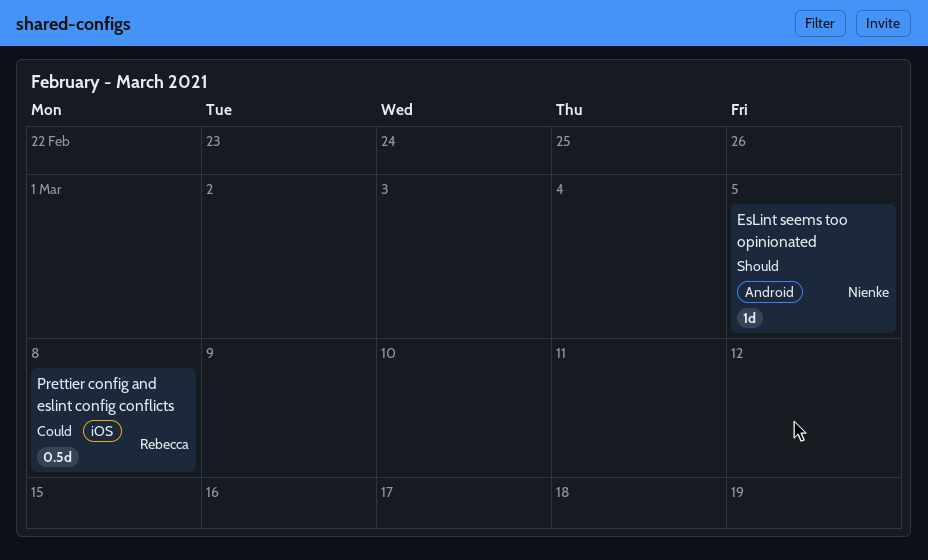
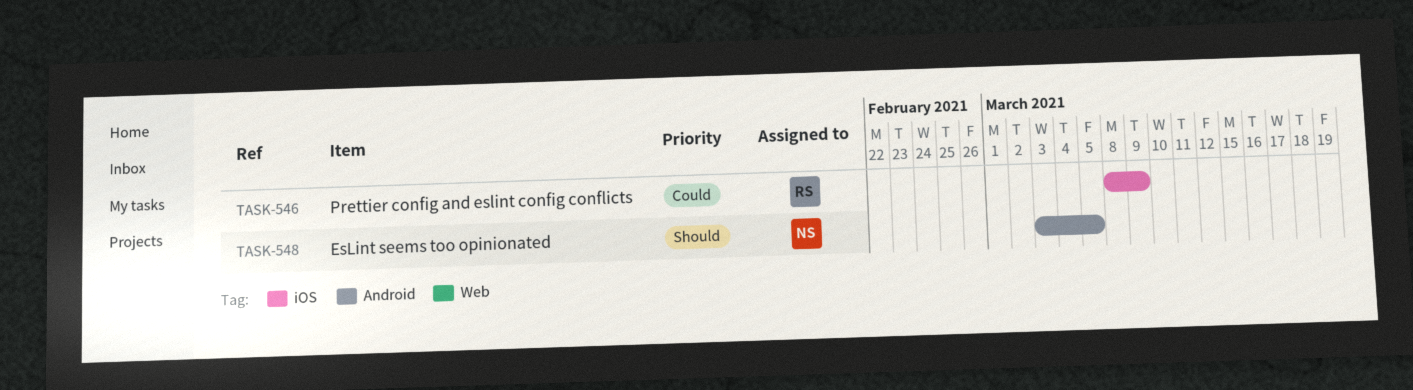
Prettier config and eslint config conflicts, due: Mar 8 -> Mar 9

